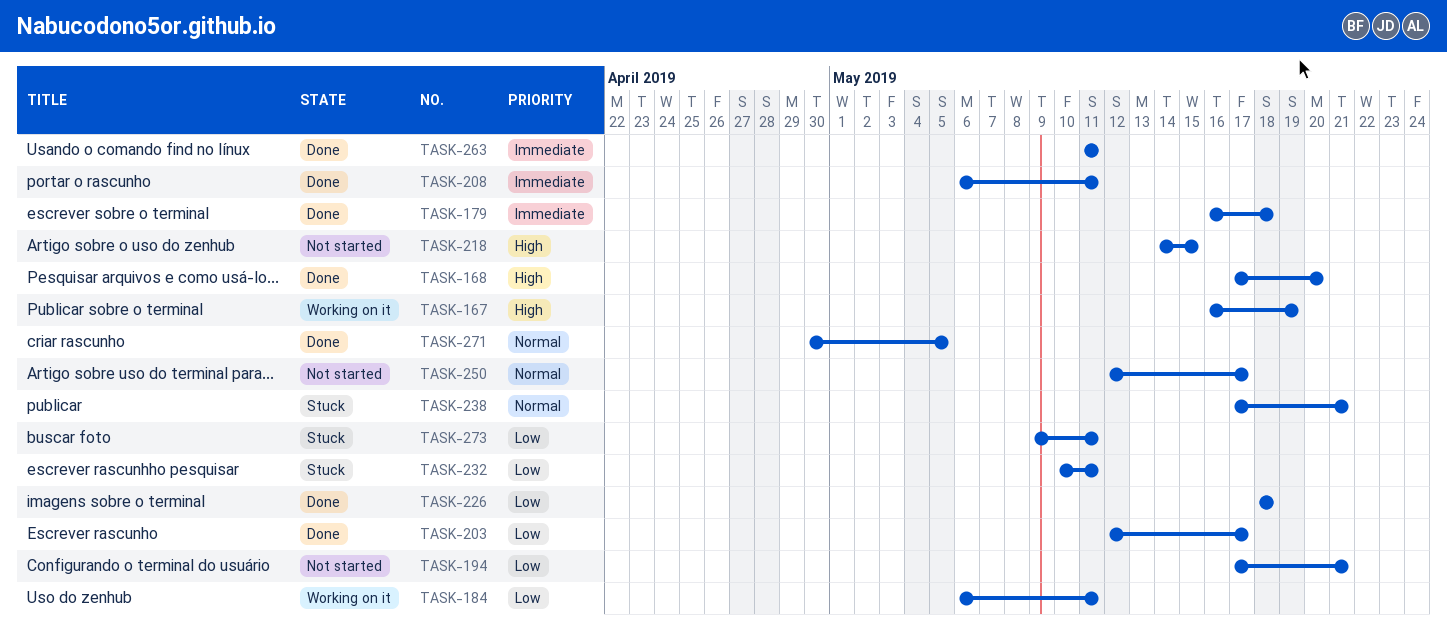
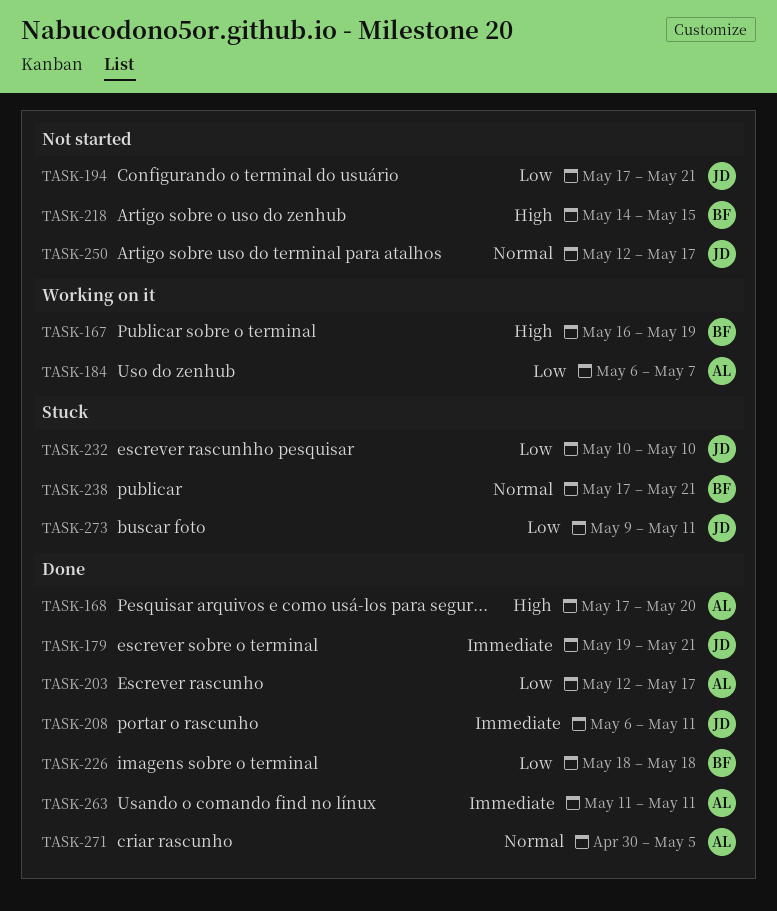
TASK-179, start: May 16 -> May 19
TASK-179, due: May 18 -> May 21
TASK-184, due: May 11 -> May 7
TASK-232, due: May 11 -> May 10

